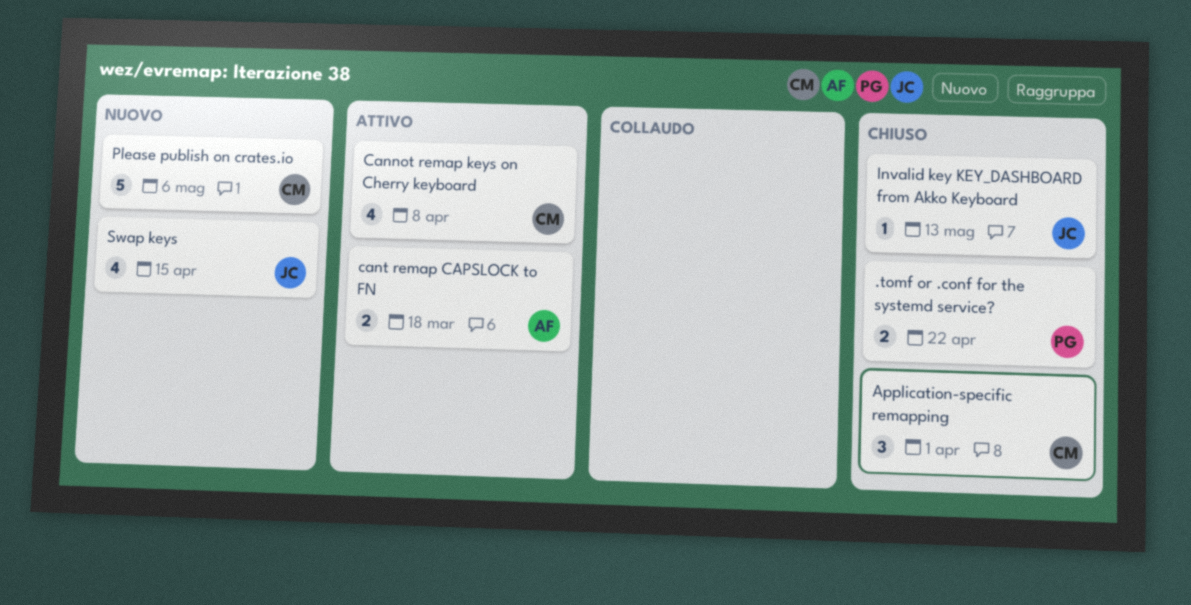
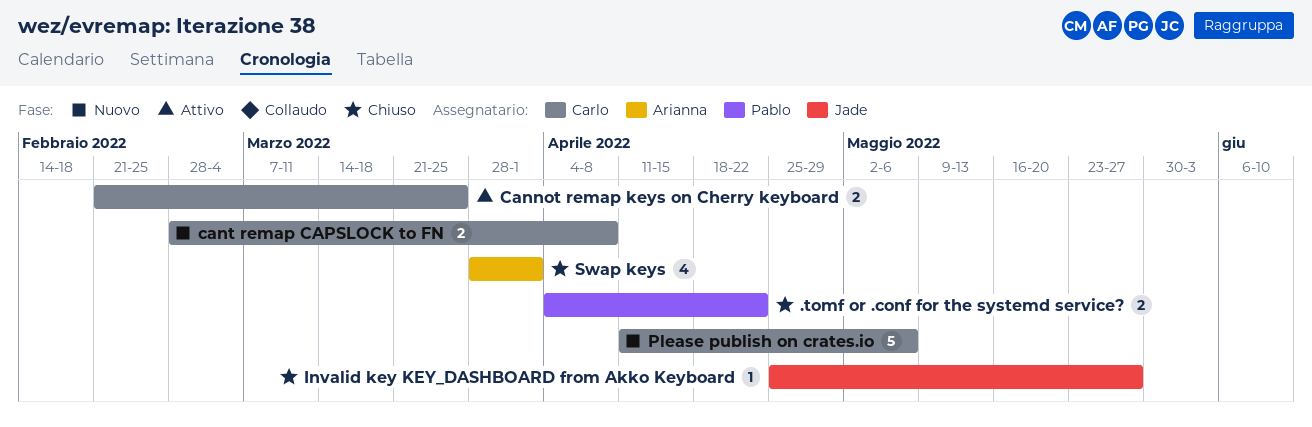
Application-specific remapping: present -> none
Cannot remap keys on Cherry keyboard, estimate: 4 -> 2
Cannot remap keys on Cherry keyboard, due: Apr 8 -> Mar 25
cant remap CAPSLOCK to FN, status: Attivo -> Nuovo
cant remap CAPSLOCK to FN, owner: Arianna -> Carlo
cant remap CAPSLOCK to FN, due: Mar 18 -> Apr 8
Invalid key KEY_DASHBOARD from Akko Keyboard, due: May 13 -> May 27
Swap keys, status: Nuovo -> Chiuso
Swap keys, owner: Jade -> Arianna
Swap keys, due: Apr 15 -> Apr 1

